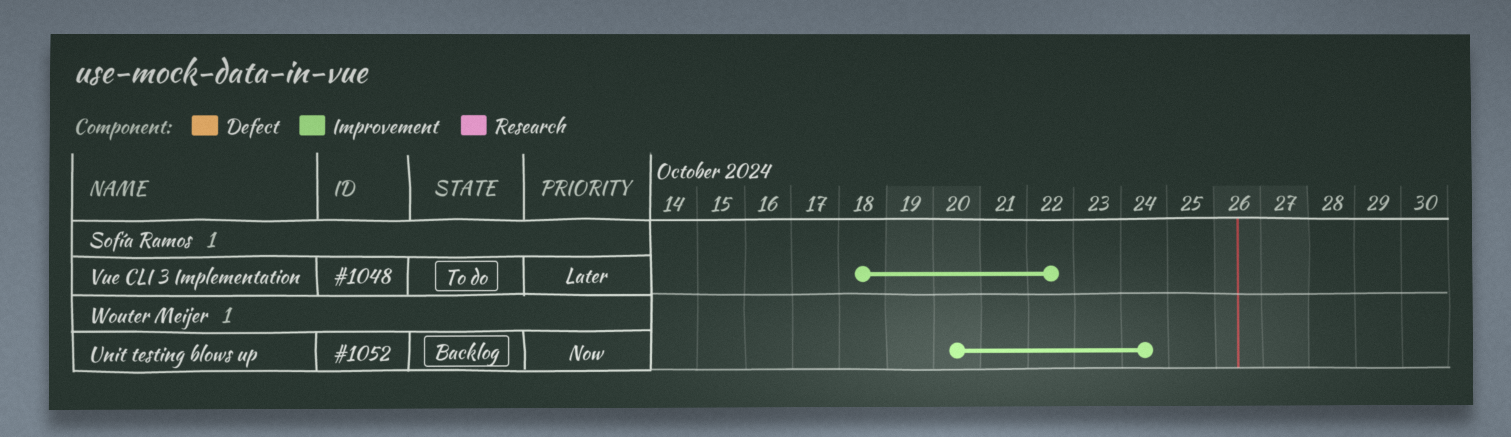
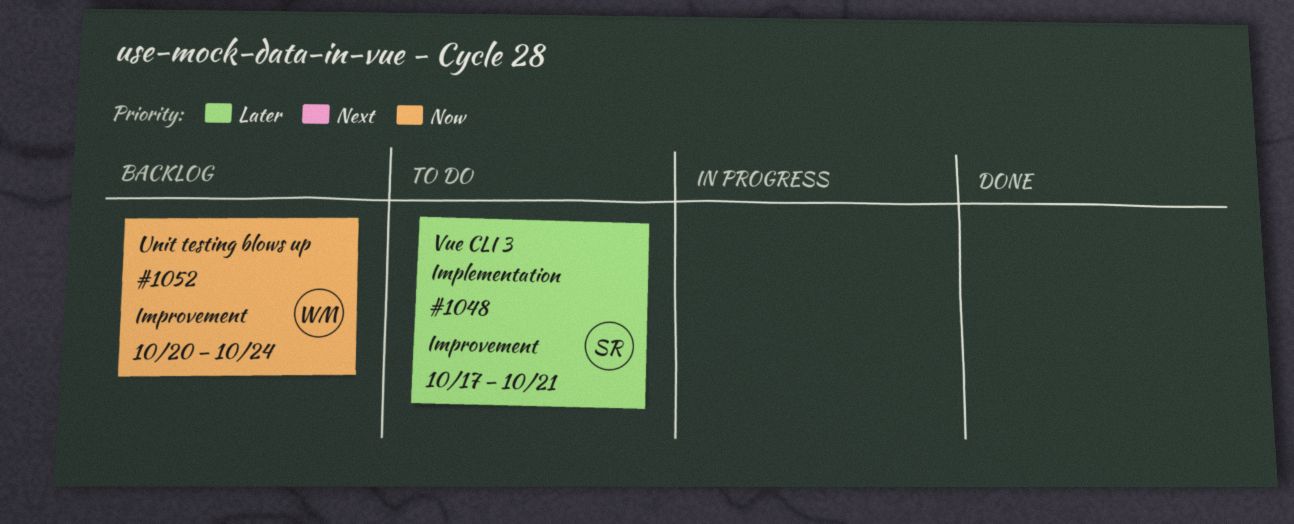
#1048, start: Oct 18 -> Oct 17
#1048, due: Oct 22 -> Oct 21

